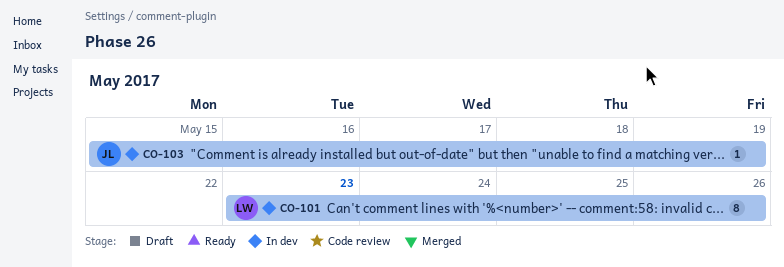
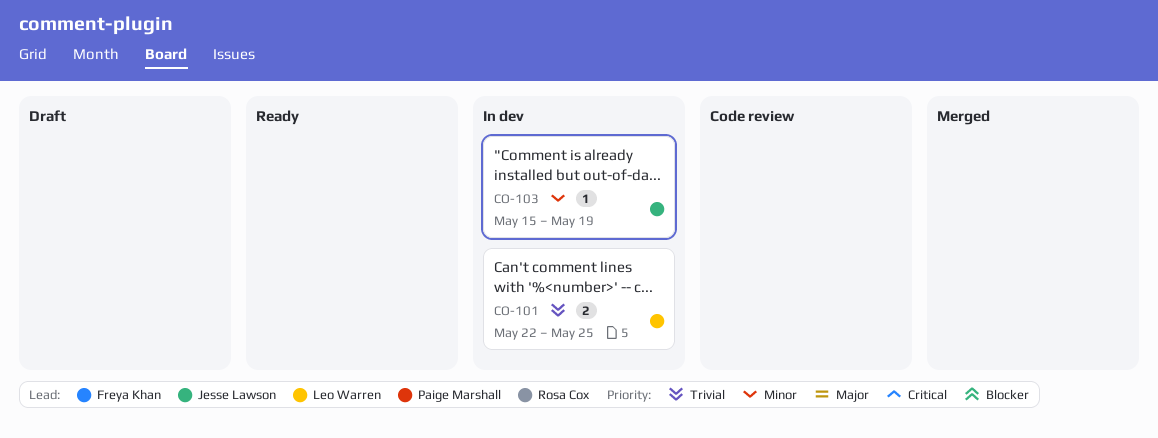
CO-101, estimate: 8 -> 2
CO-101, start: May 23 -> May 22
CO-101, due: May 26 -> May 25

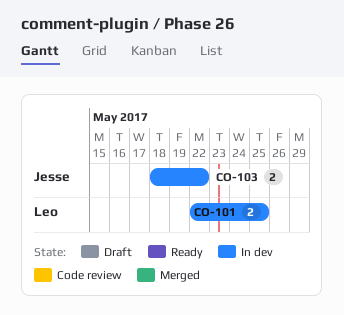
CO-103, estimate: 1 -> 2
CO-103, start: May 15 -> May 18
CO-103, due: May 19 -> May 22

